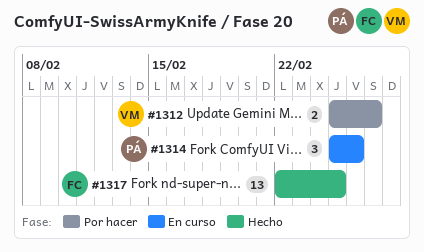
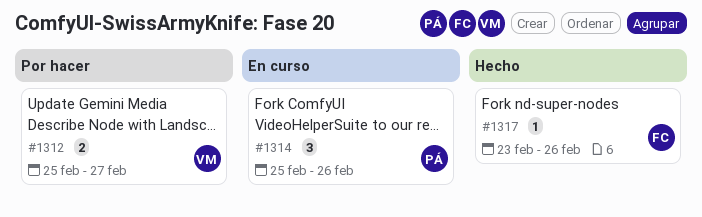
#1317, estimate: 13 -> 1
#1317, start: Feb 22 -> Feb 23
#1317, due: Feb 25 -> Feb 26

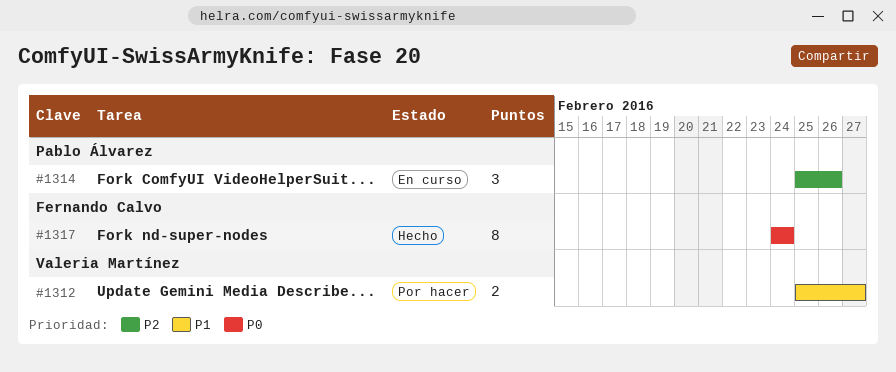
#1317, estimate: 1 -> 8
#1317, start: Feb 23 -> Feb 24
#1317, due: Feb 26 -> Feb 24

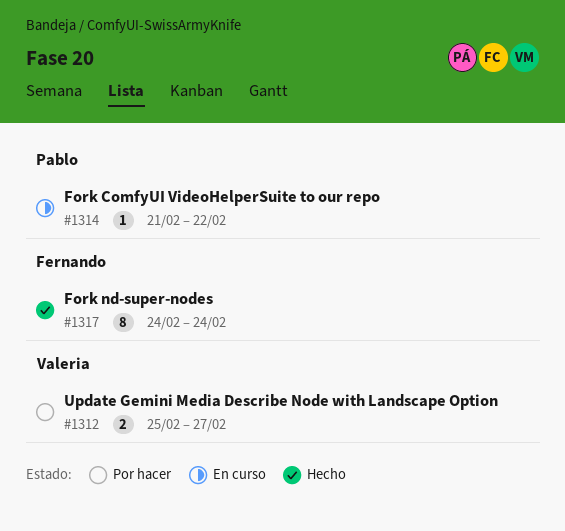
#1314, estimate: 3 -> 1
#1314, start: Feb 25 -> Feb 21
#1314, due: Feb 26 -> Feb 22

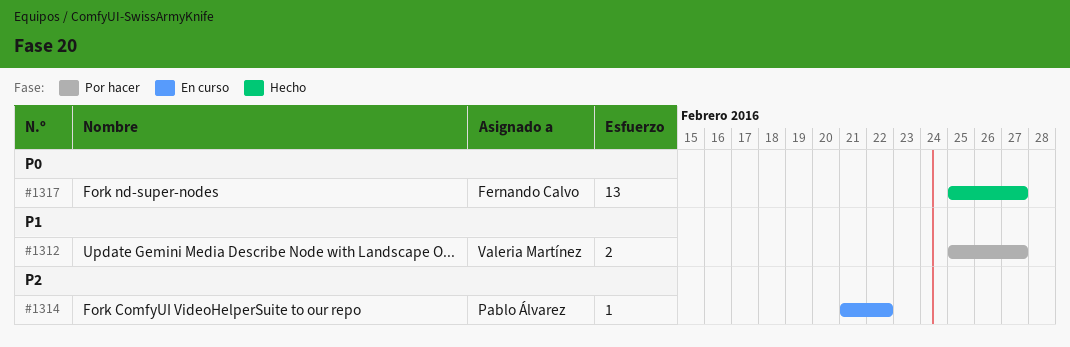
#1317, estimate: 8 -> 13
#1317, start: Feb 24 -> Feb 25
#1317, due: Feb 24 -> Feb 27

